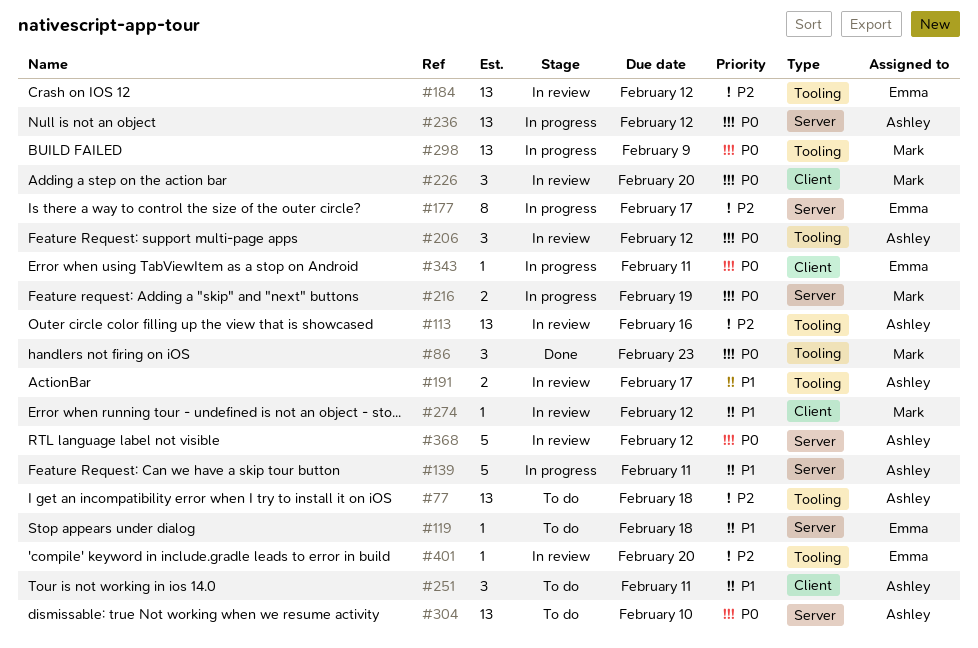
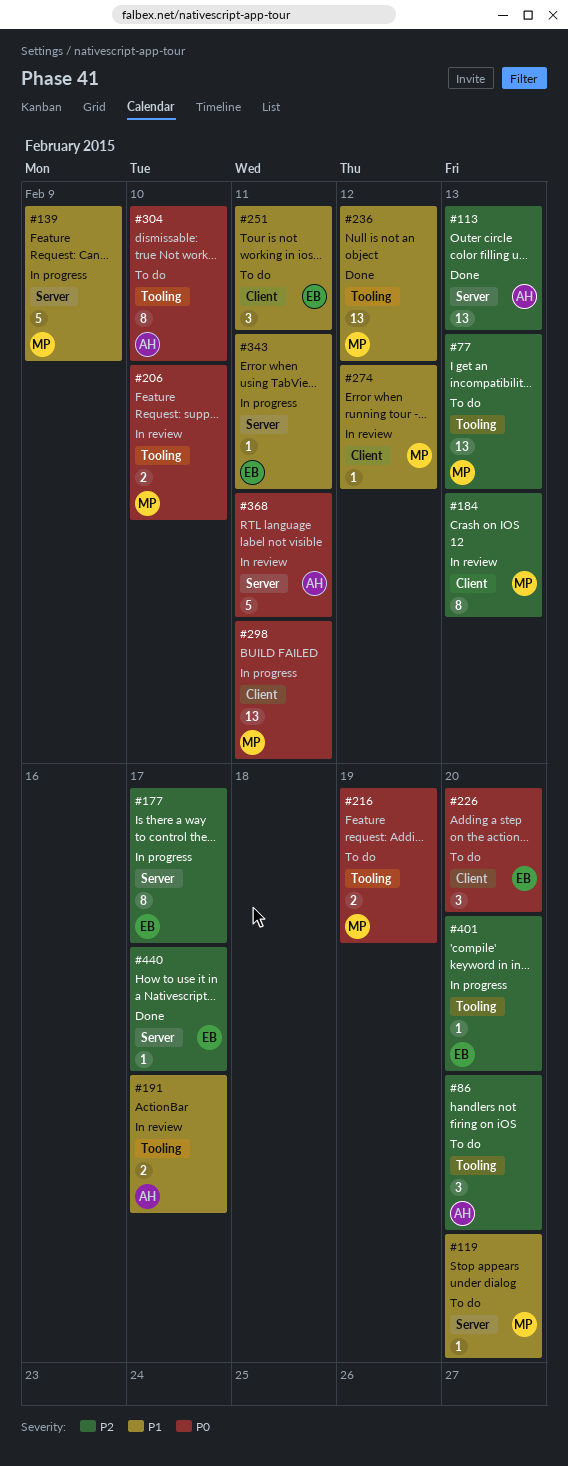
#77, owner: Ashley -> Mark
#77, due: Feb 18 -> Feb 13
#86, status: Done -> To do
#86, owner: Mark -> Ashley
#86, priority: P0 -> P2
#86, due: Feb 23 -> Feb 20
#113, status: In review -> Done
#113, label: Tooling -> Server
#113, due: Feb 16 -> Feb 13
#119, owner: Emma -> Mark
#119, due: Feb 18 -> Feb 20
#139, owner: Ashley -> Mark
#139, due: Feb 11 -> Feb 9
#184, owner: Emma -> Mark
#184, label: Tooling -> Client
#184, estimate: 13 -> 8
#184, due: Feb 12 -> Feb 13
#206, owner: Ashley -> Mark
#206, estimate: 3 -> 2
#206, due: Feb 12 -> Feb 10
#216, status: In progress -> To do
#216, label: Server -> Tooling
#226, status: In review -> To do
#226, owner: Mark -> Emma
#236, status: In progress -> Done
#236, owner: Ashley -> Mark
#236, priority: P0 -> P1
#236, label: Server -> Tooling
#251, owner: Ashley -> Emma
#298, label: Tooling -> Client
#298, due: Feb 9 -> Feb 11
#304, label: Server -> Tooling
#304, estimate: 13 -> 8
#343, priority: P0 -> P1
#343, label: Client -> Server
#368, due: Feb 12 -> Feb 11
#401, status: In review -> In progress
#440: none -> present

